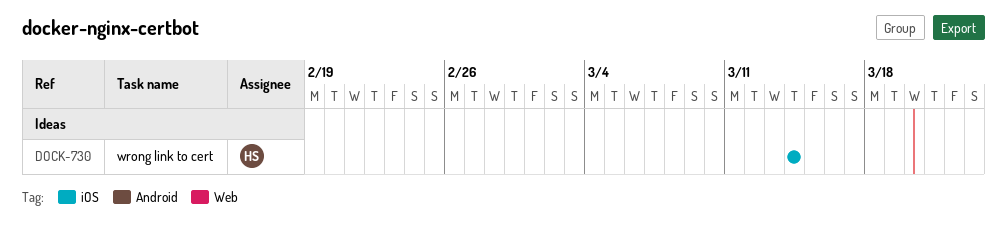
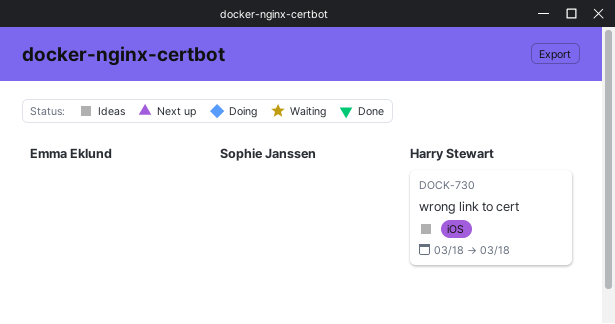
DOCK-730, start: Mar 14 -> Mar 18
DOCK-730, due: Mar 14 -> Mar 18

